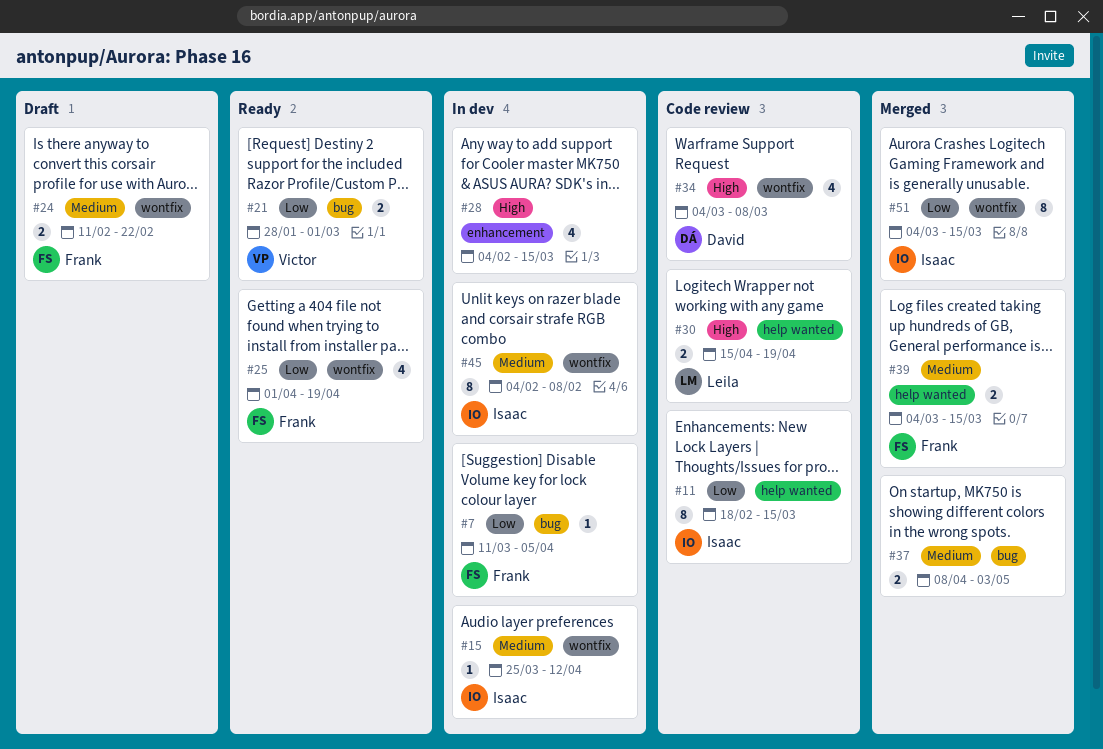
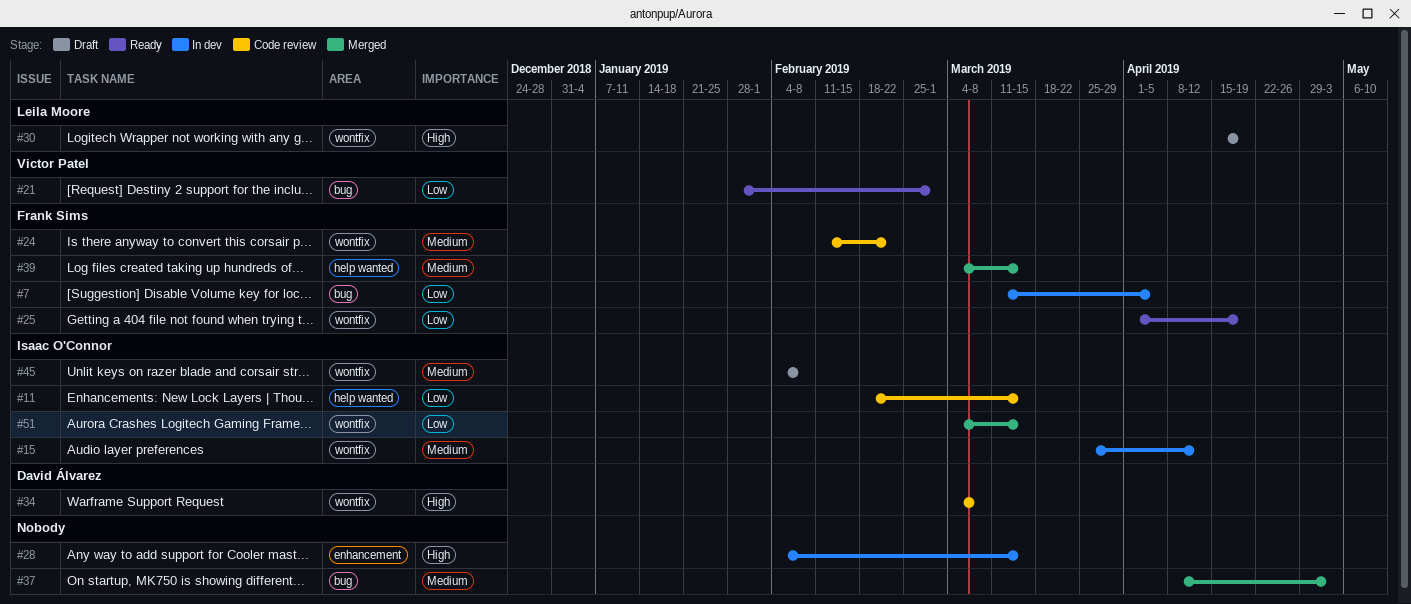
#24, status: Draft -> Code review
#30, status: Code review -> Draft
#30, label: help wanted -> wontfix
#45, status: In dev -> Draft

